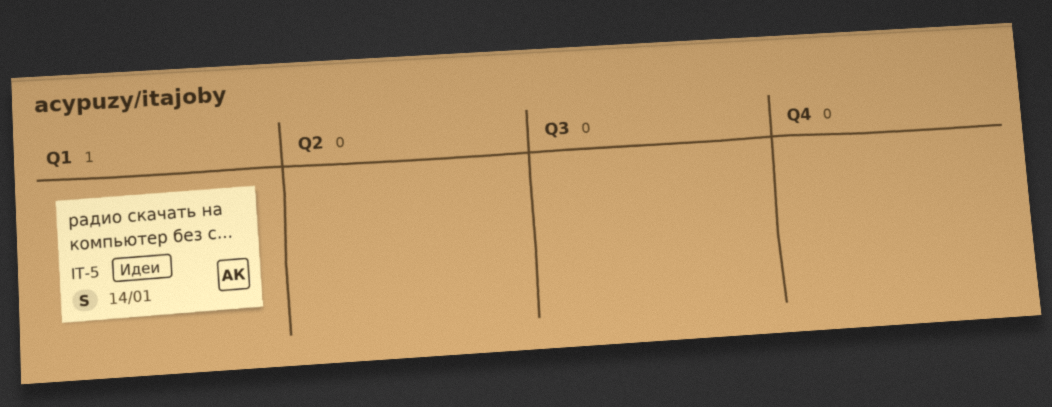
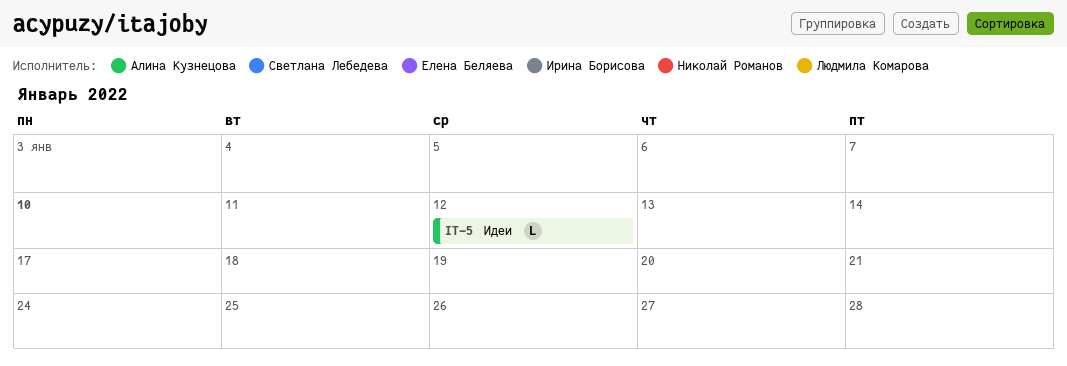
IT-5, estimate: S -> L
IT-5, due: Jan 14 -> Jan 12

